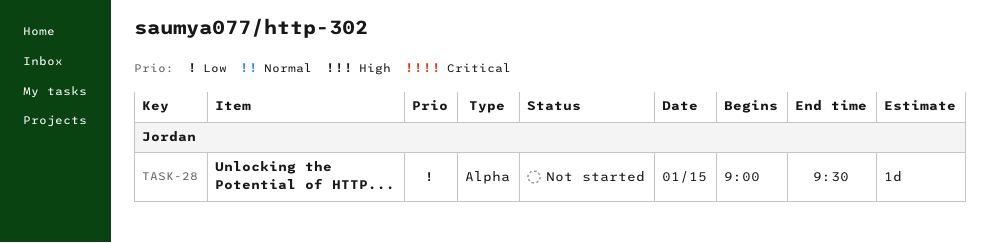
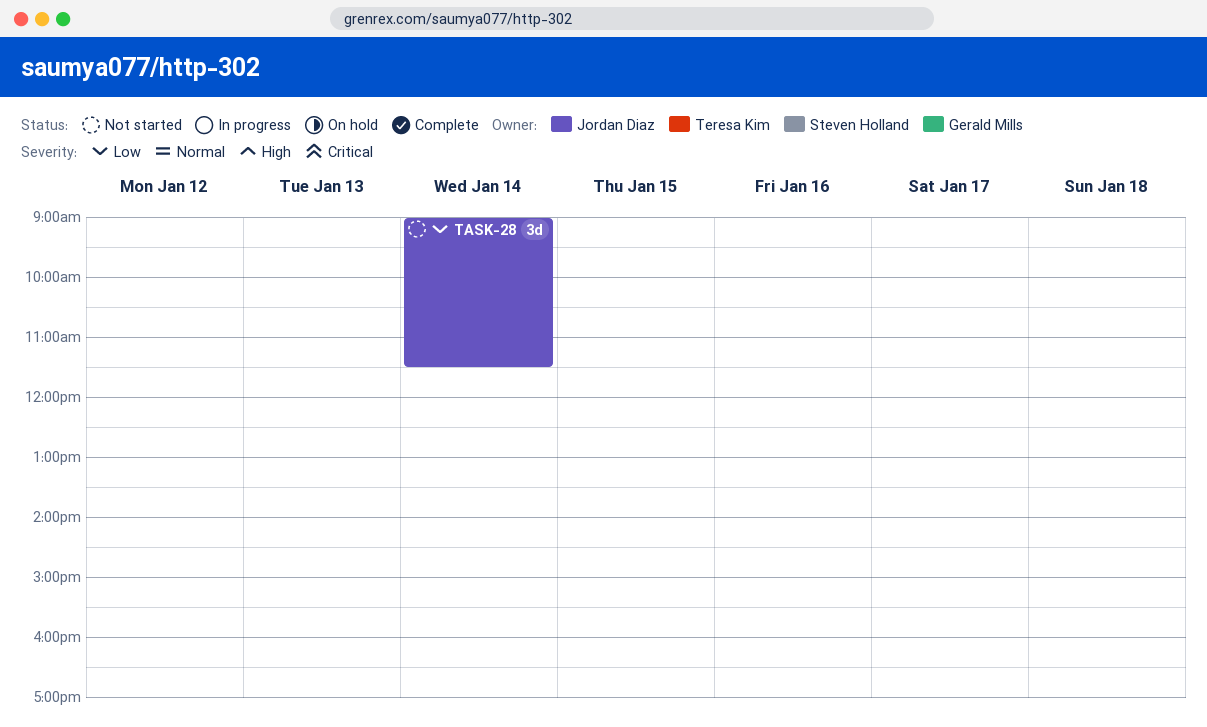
TASK-28, estimate: 1d -> 3d
TASK-28, day: Jan 15 -> Jan 14
TASK-28, ends: 09:30 -> 11:30

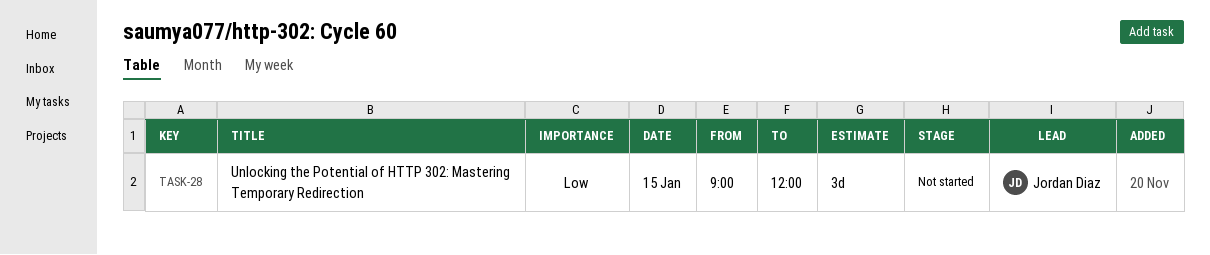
TASK-28, day: Jan 14 -> Jan 15
TASK-28, ends: 11:30 -> 12:00

